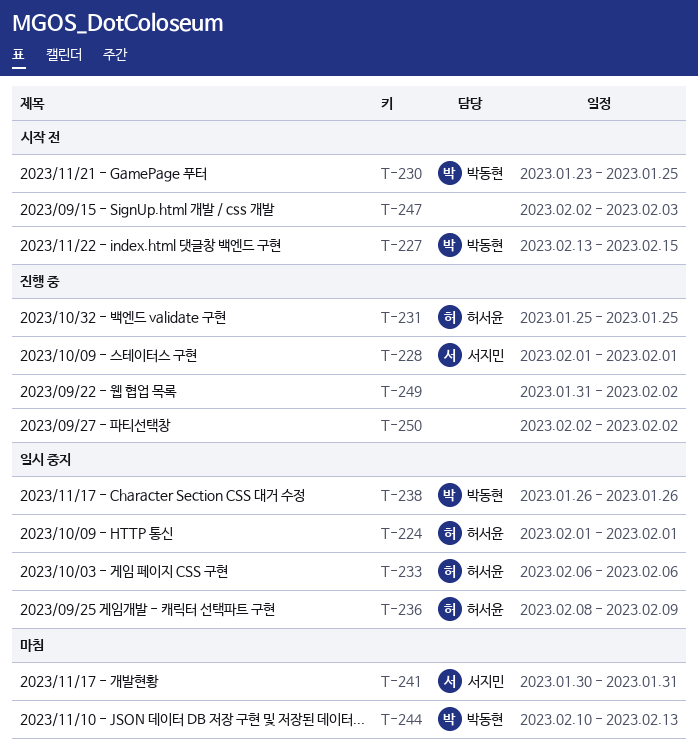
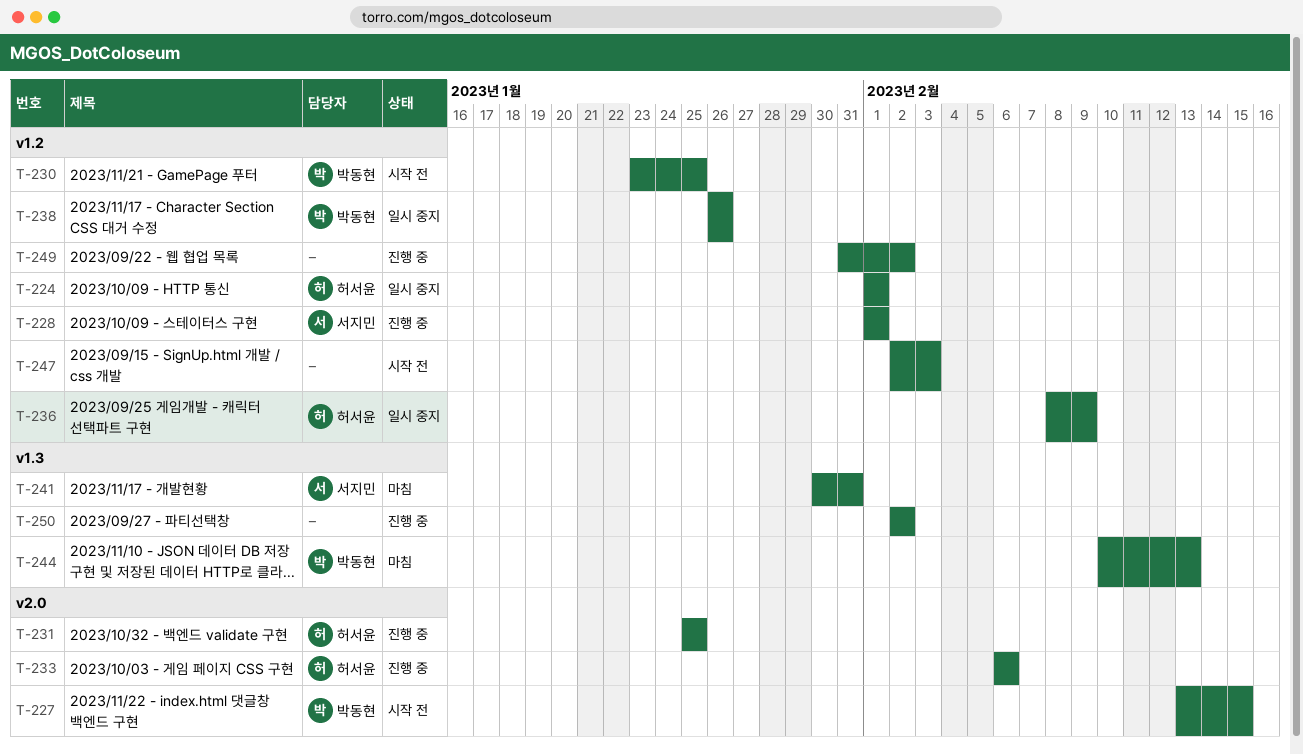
T-233, status: 일시 중지 -> 진행 중

